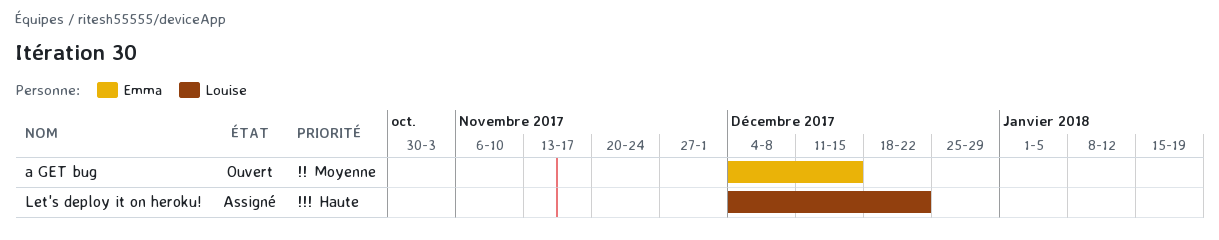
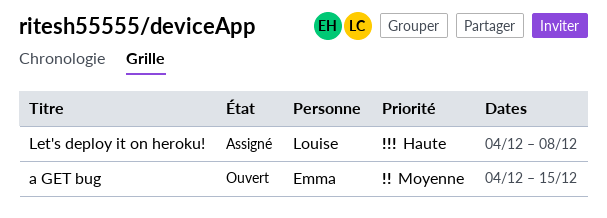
Let's deploy it on heroku!, due: Dec 22 -> Dec 8

